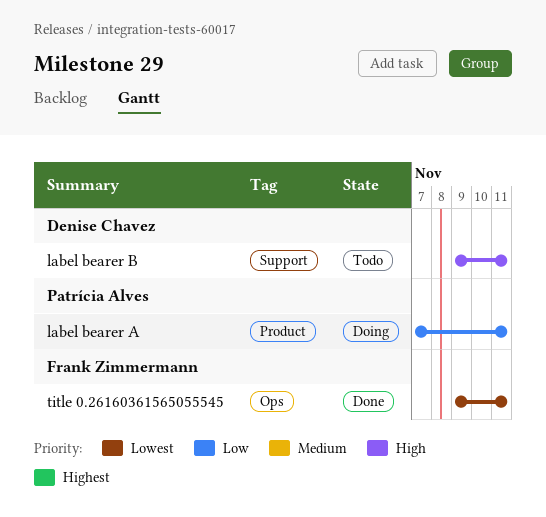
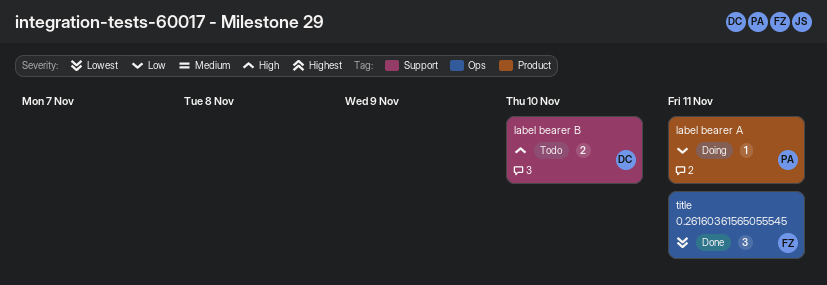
label bearer B, due: Nov 11 -> Nov 10

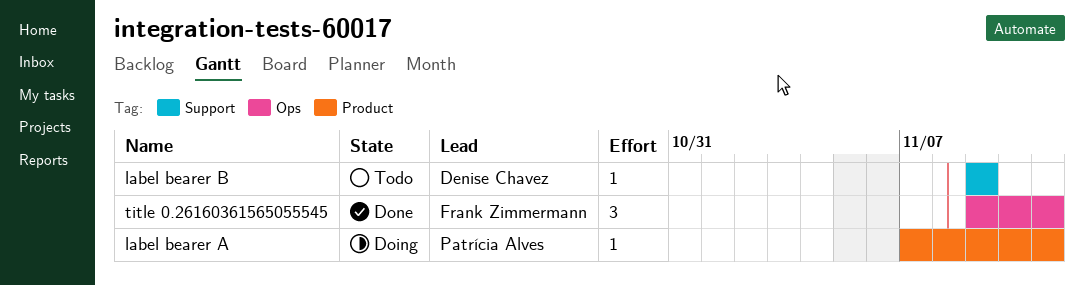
label bearer B, estimate: 2 -> 1
label bearer B, due: Nov 10 -> Nov 9

